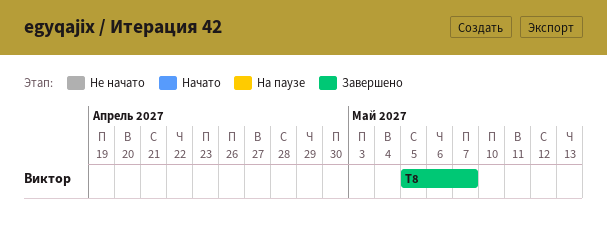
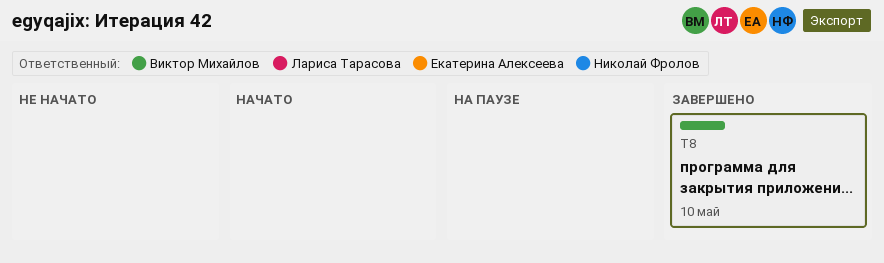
T8, due: May 7 -> May 10

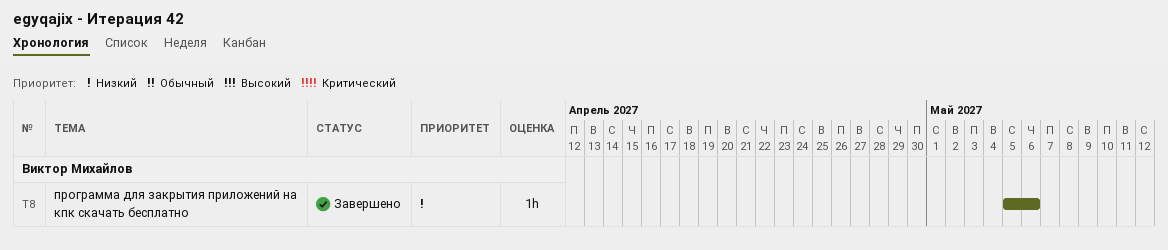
T8, due: May 10 -> May 6

